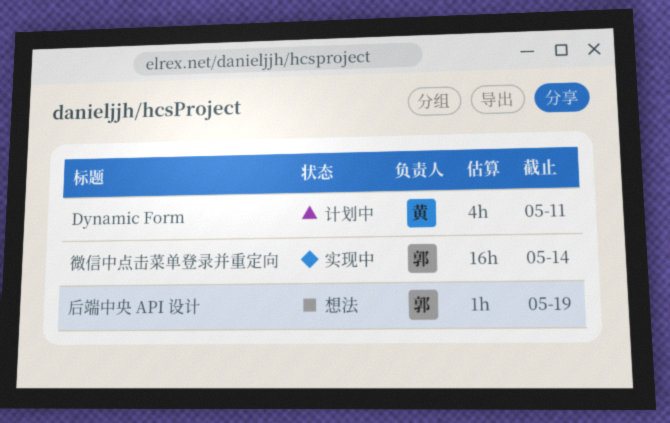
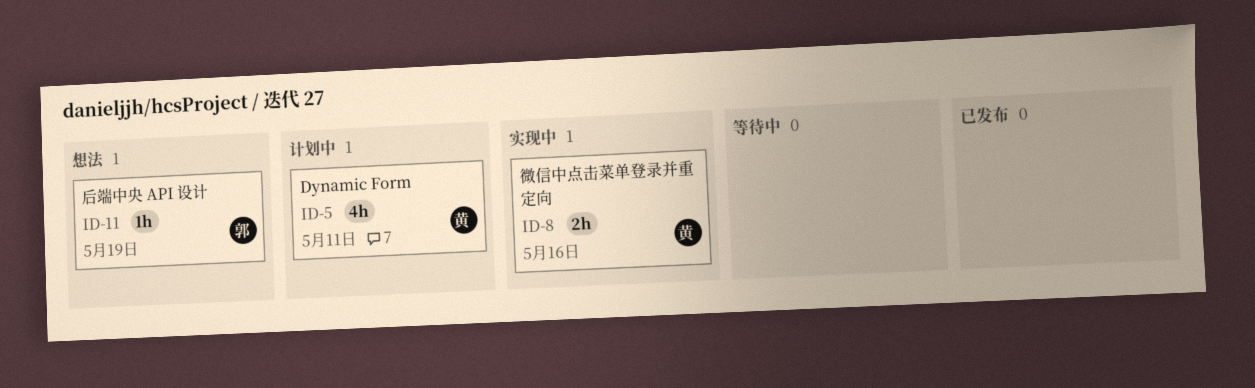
微信中点击菜单登录并重定向, owner: 郭 -> 黄
微信中点击菜单登录并重定向, estimate: 16h -> 2h
微信中点击菜单登录并重定向, due: May 14 -> May 16

